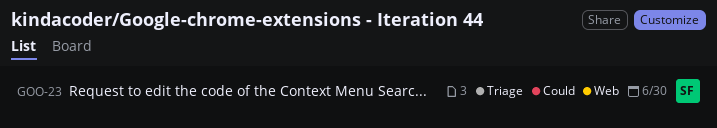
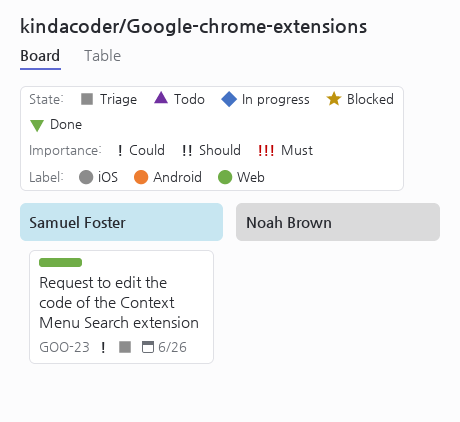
GOO-23, due: Jun 30 -> Jun 26

